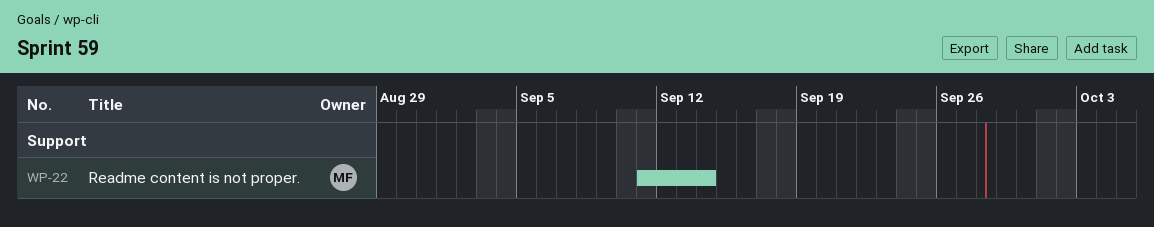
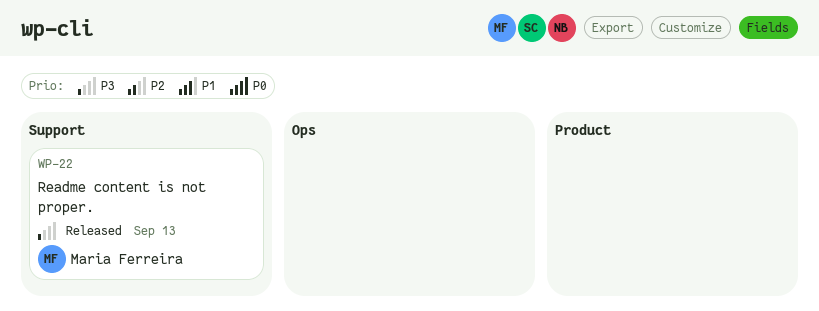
WP-22, due: Sep 14 -> Sep 13

